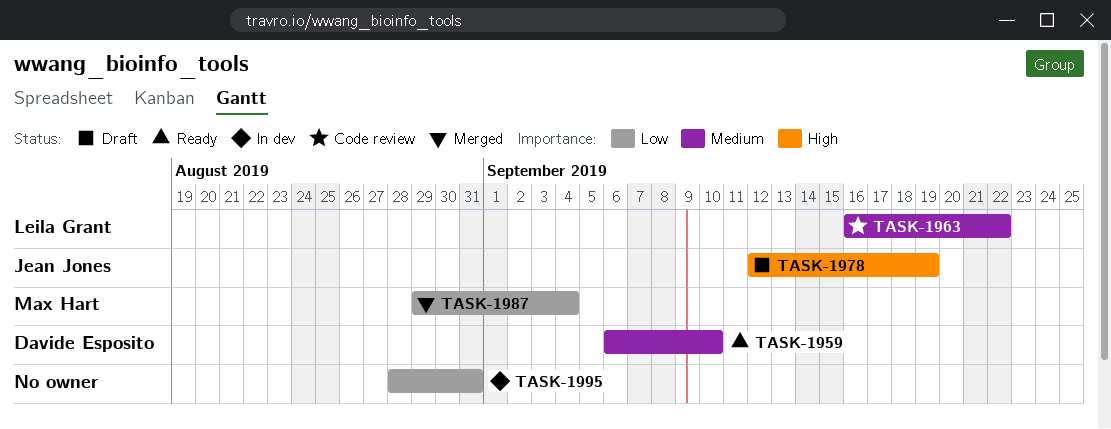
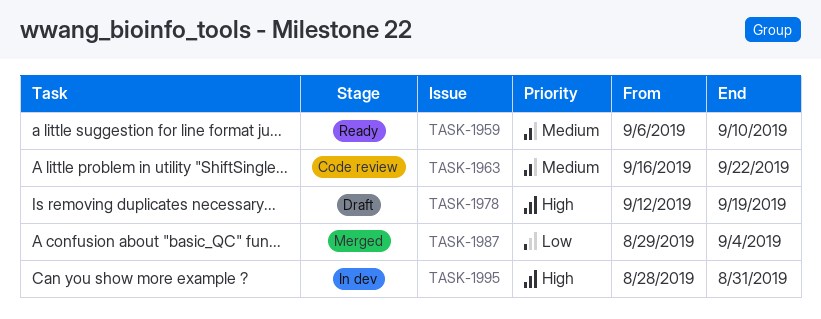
TASK-1995, priority: Low -> High

